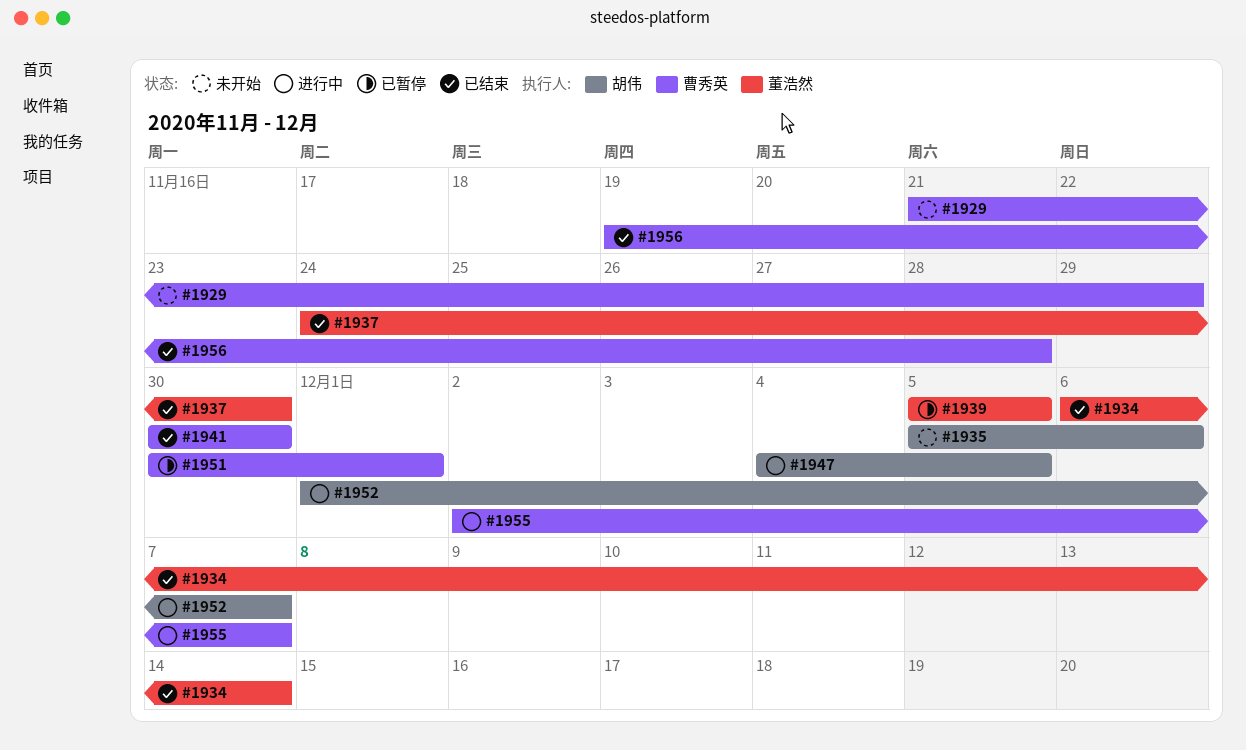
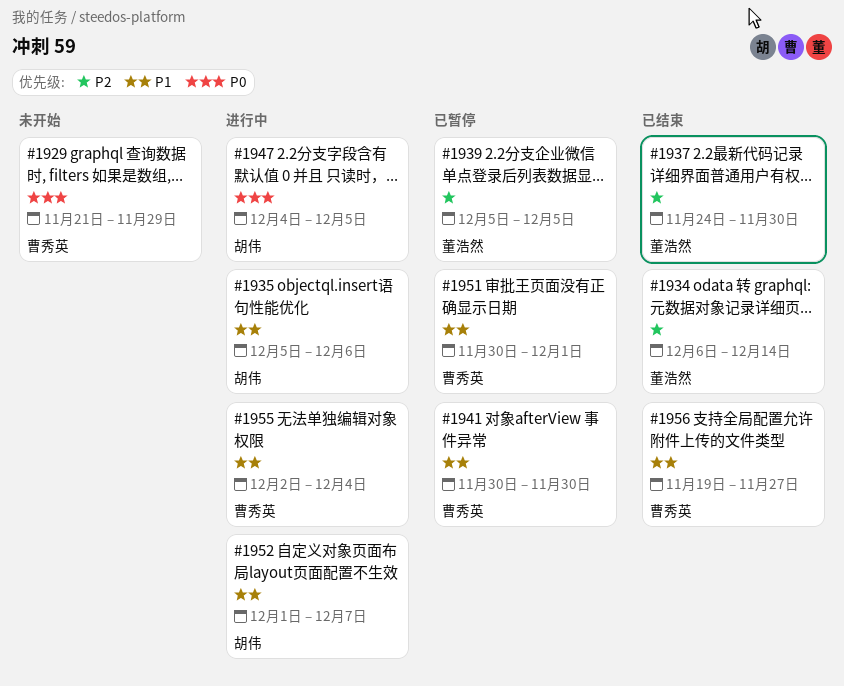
#1935, status: 未开始 -> 进行中
#1941, status: 已结束 -> 已暂停
#1955, due: Dec 7 -> Dec 4
#1956, due: Nov 28 -> Nov 27

